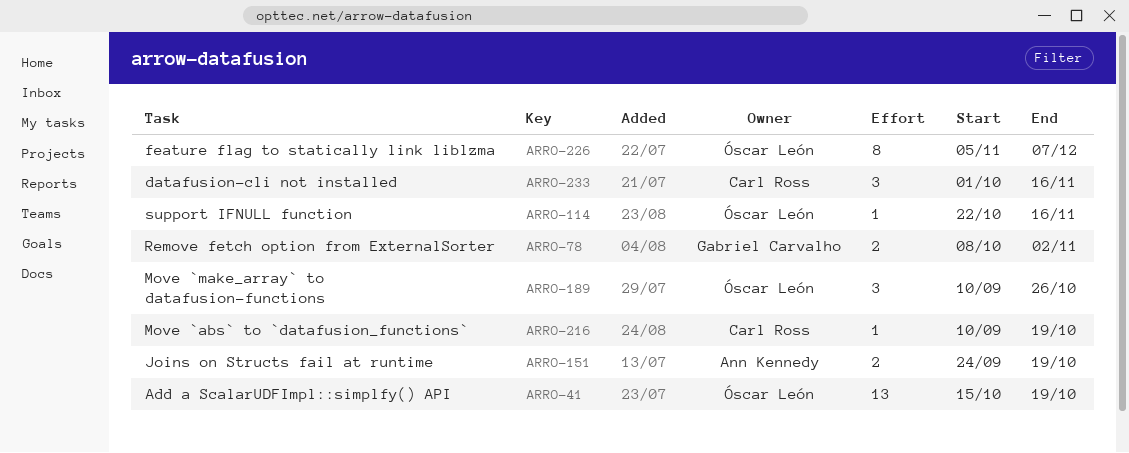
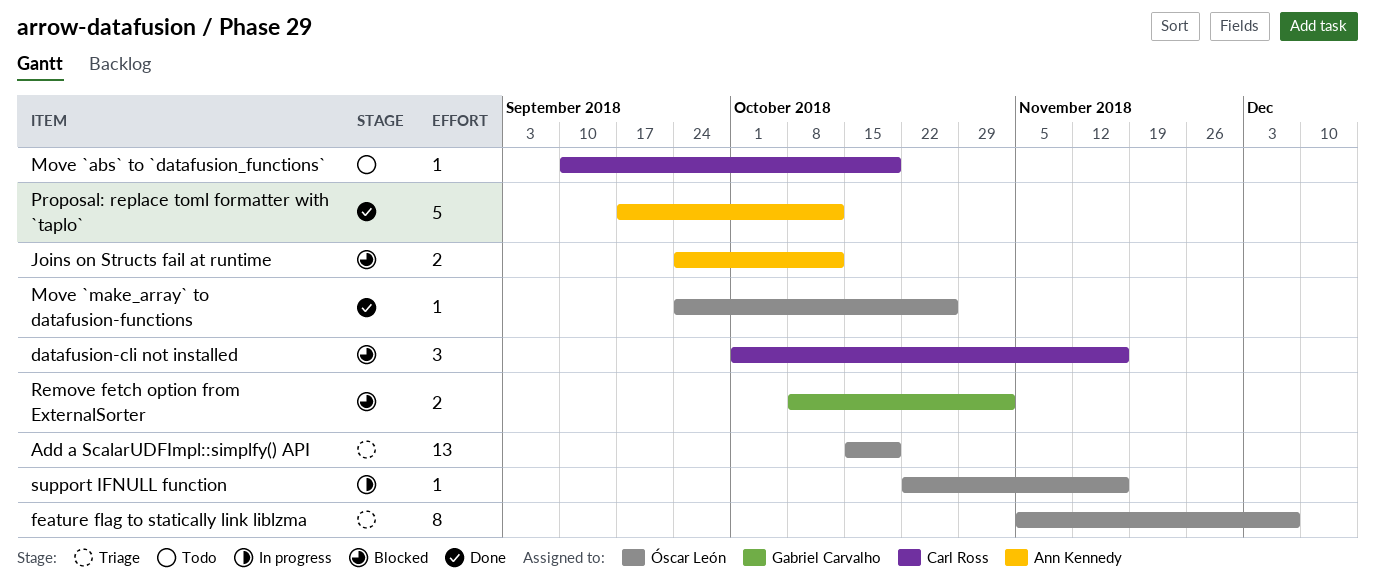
Joins on Structs fail at runtime, due: Oct 19 -> Oct 12
Move `make_array` to datafusion-functions, estimate: 3 -> 1
Move `make_array` to datafusion-functions, start: Sep 10 -> Sep 24
Proposal: replace toml formatter with `taplo`: none -> present

